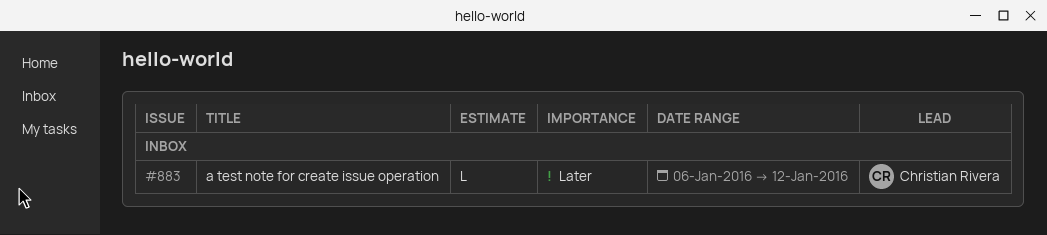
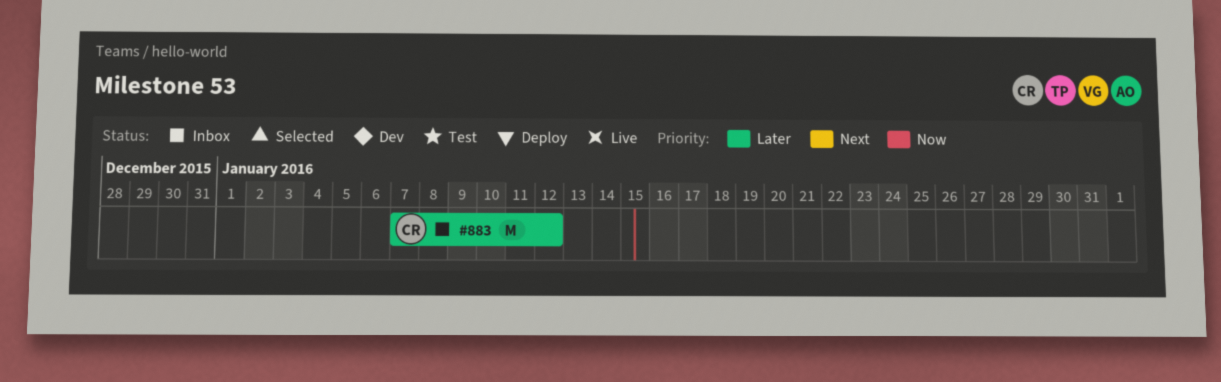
#883, estimate: L -> M
#883, start: Jan 6 -> Jan 7

